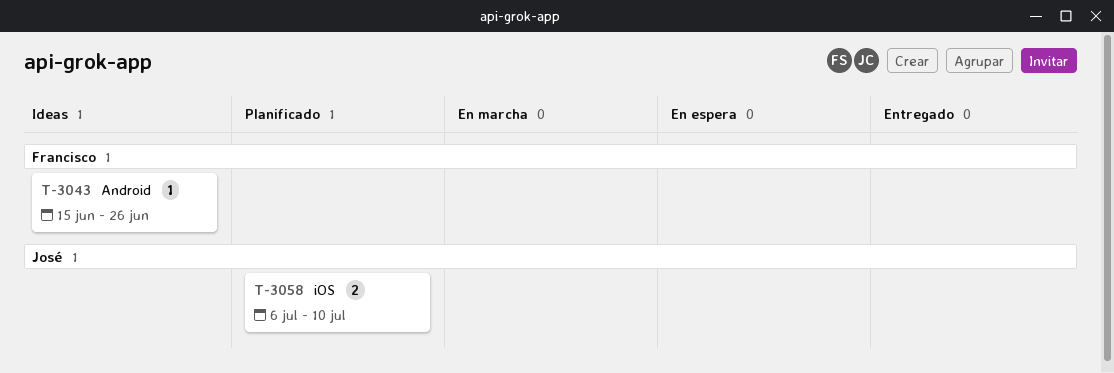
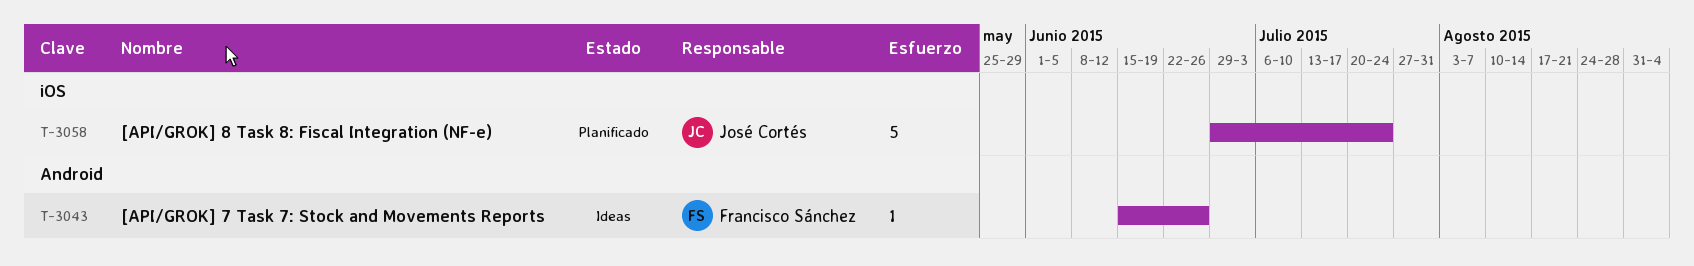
T-3058, estimate: 2 -> 5
T-3058, start: Jul 6 -> Jun 29
T-3058, due: Jul 10 -> Jul 24

